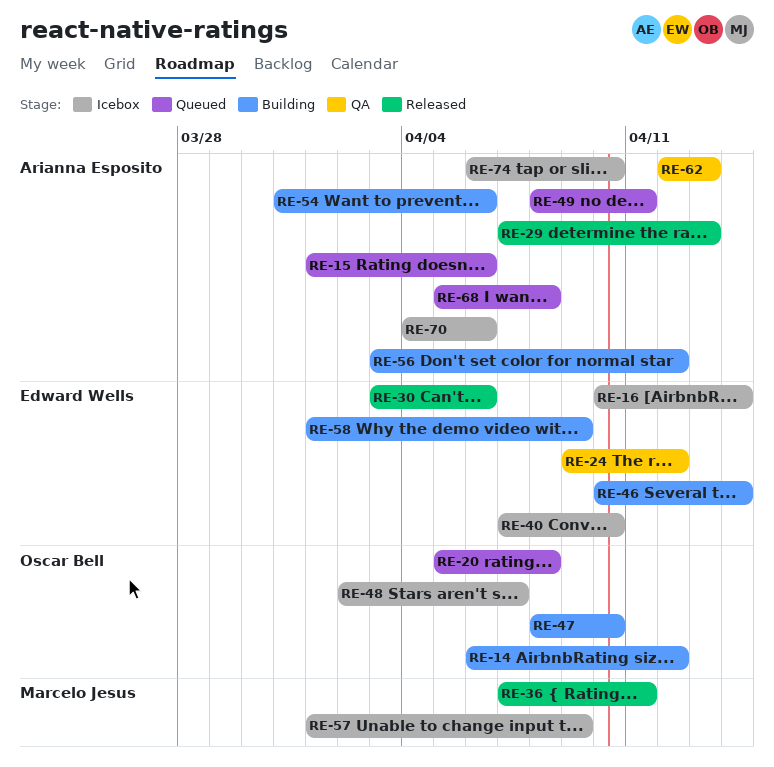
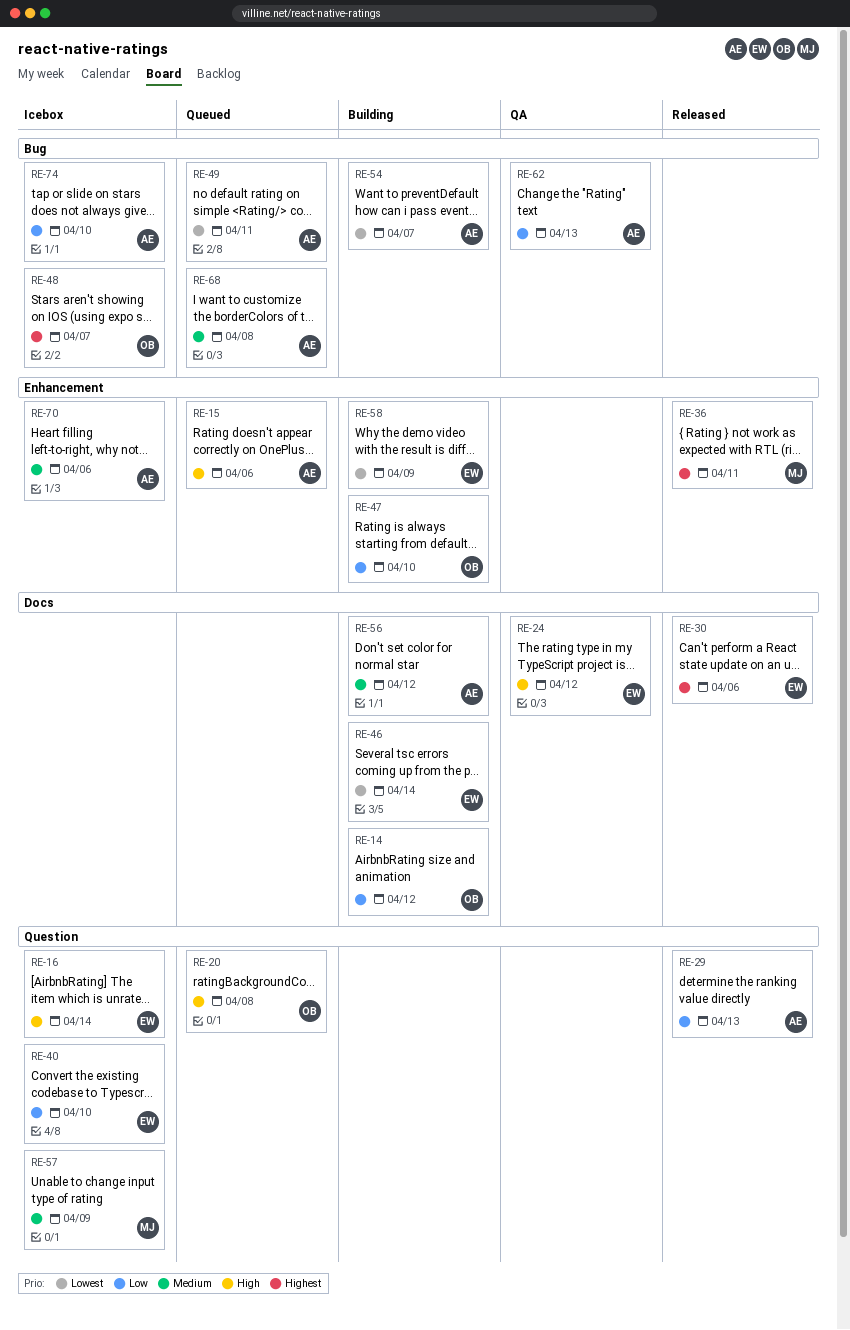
RE-54, due: Apr 6 -> Apr 7

